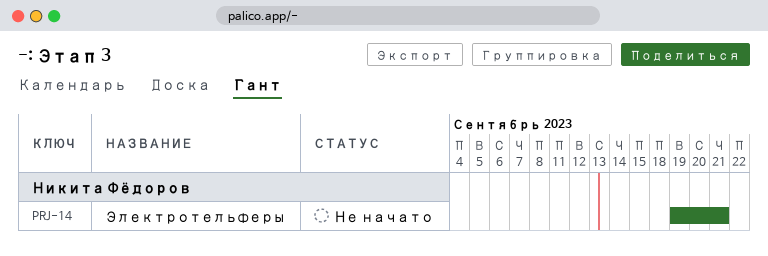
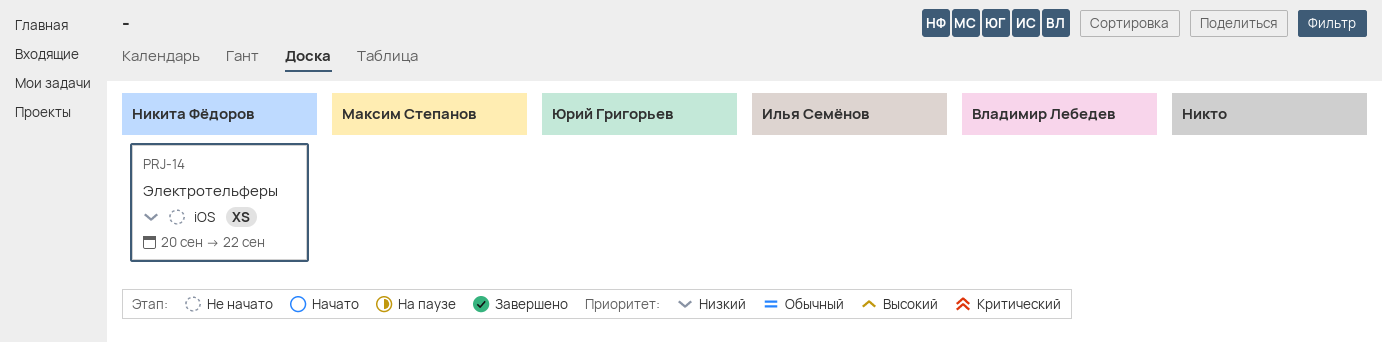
PRJ-14, start: Sep 19 -> Sep 20
PRJ-14, due: Sep 21 -> Sep 22

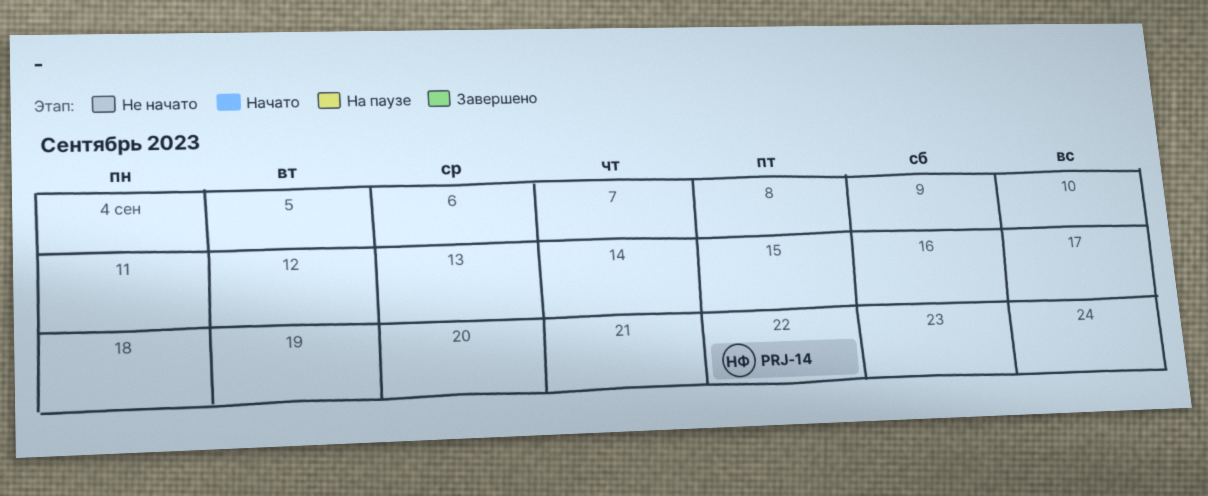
PRJ-14, start: Sep 20 -> Sep 22

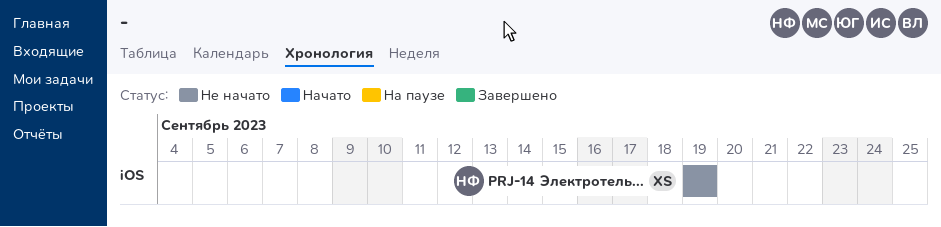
PRJ-14, start: Sep 22 -> Sep 19
PRJ-14, due: Sep 22 -> Sep 19

